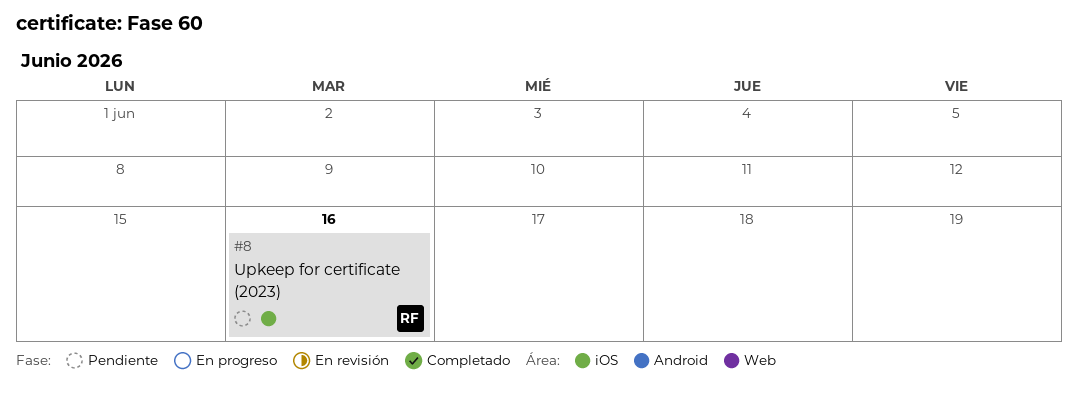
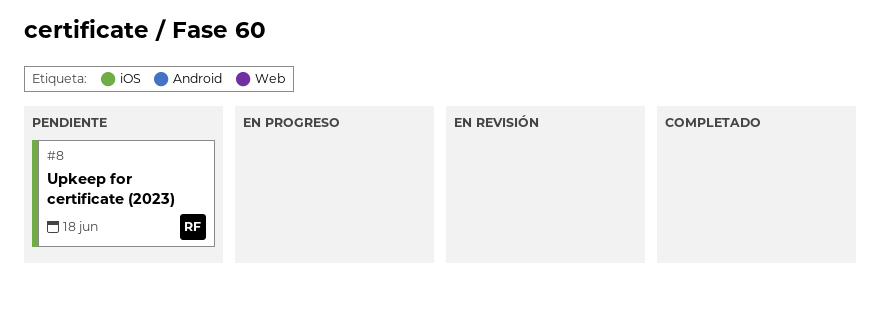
#8, due: Jun 16 -> Jun 18

